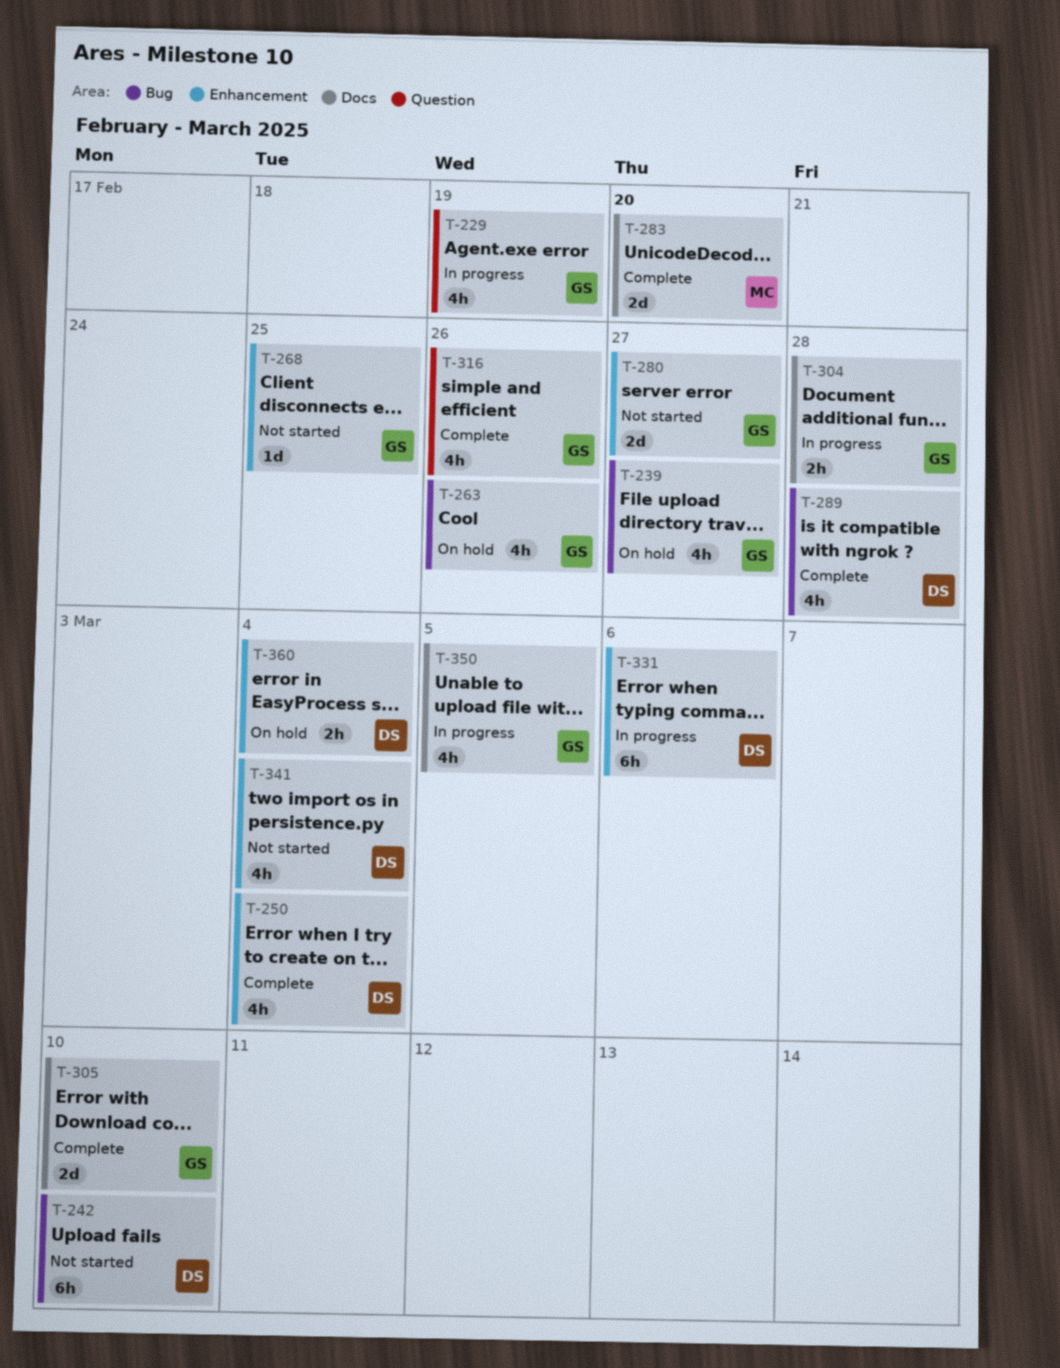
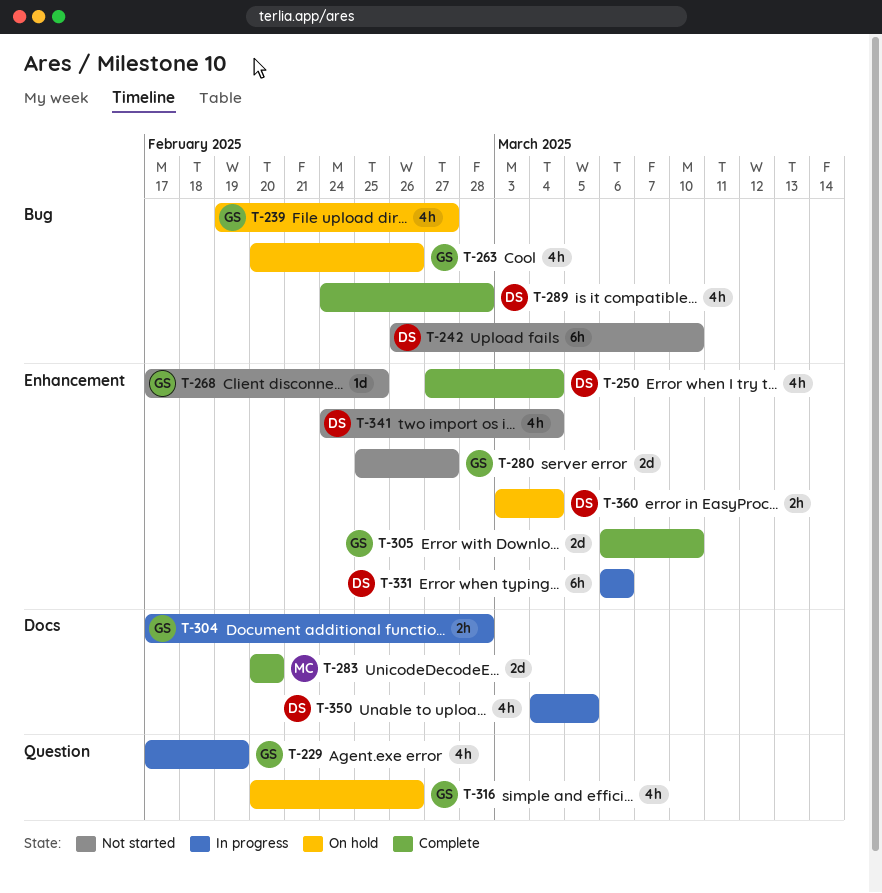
T-305, label: Docs -> Enhancement
T-316, status: Complete -> On hold
T-350, owner: GS -> DS

